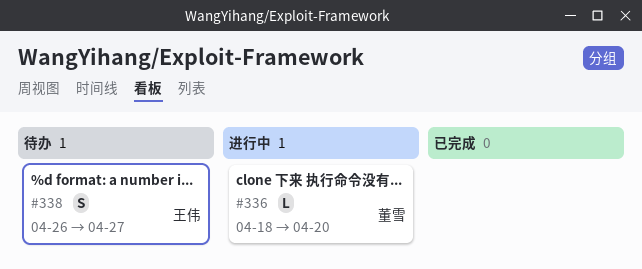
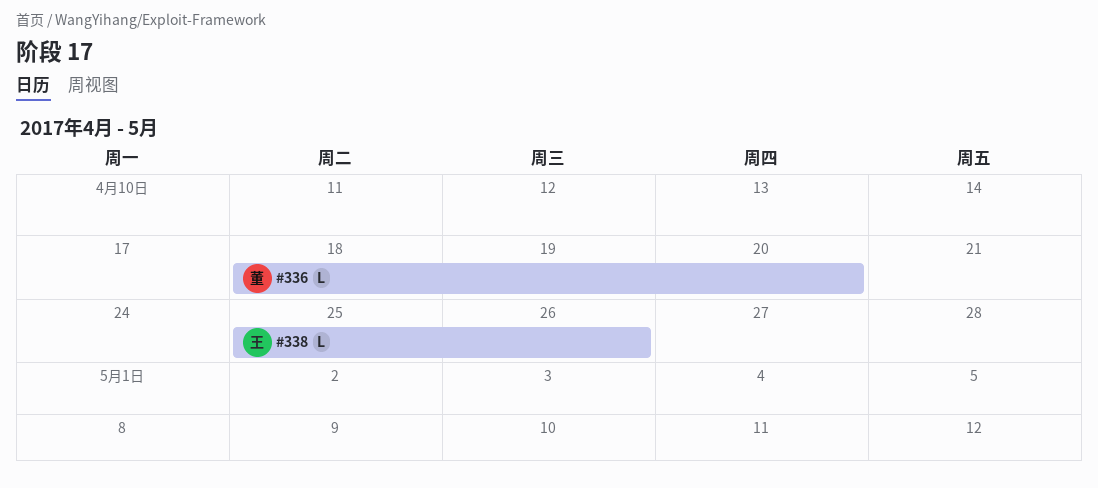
#338, estimate: S -> L
#338, start: Apr 26 -> Apr 25
#338, due: Apr 27 -> Apr 26

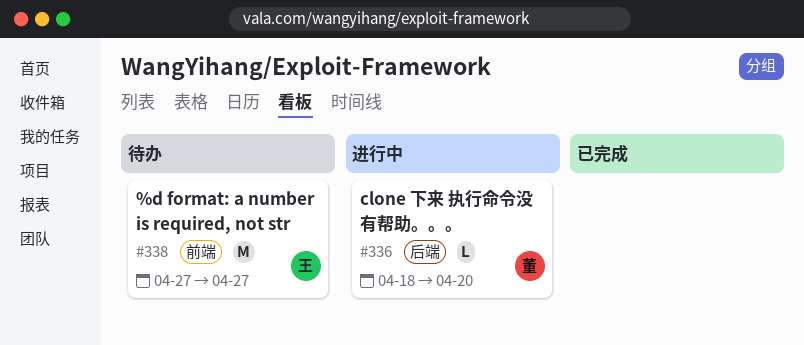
#338, estimate: L -> M
#338, start: Apr 25 -> Apr 27
#338, due: Apr 26 -> Apr 27

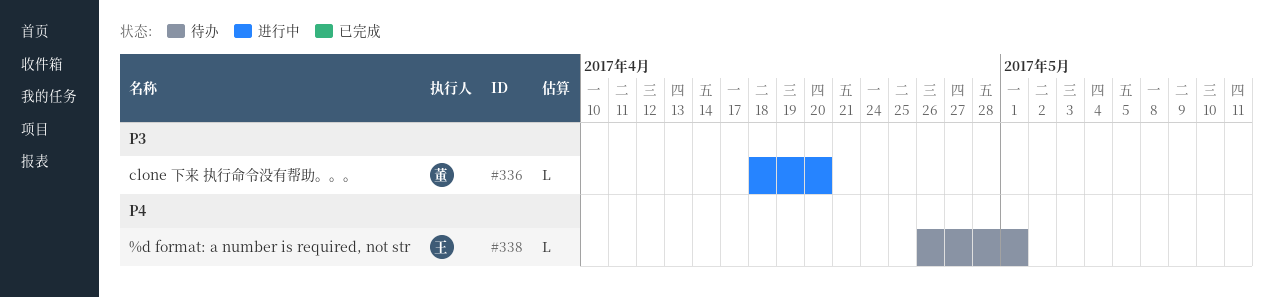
#338, estimate: M -> L
#338, start: Apr 27 -> Apr 26
#338, due: Apr 27 -> May 1

